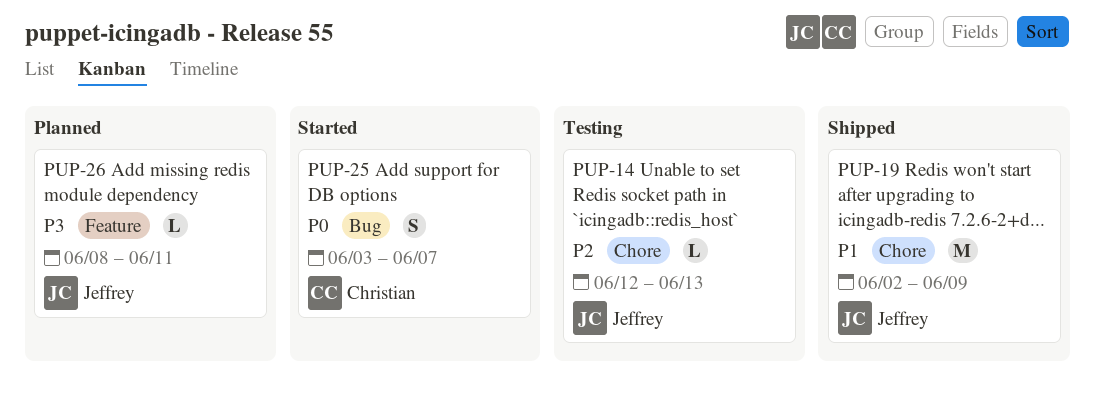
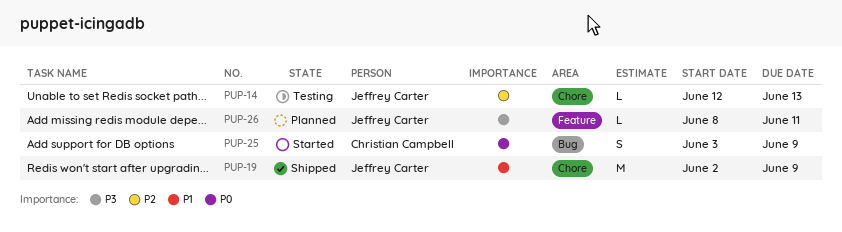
PUP-25, due: Jun 7 -> Jun 9

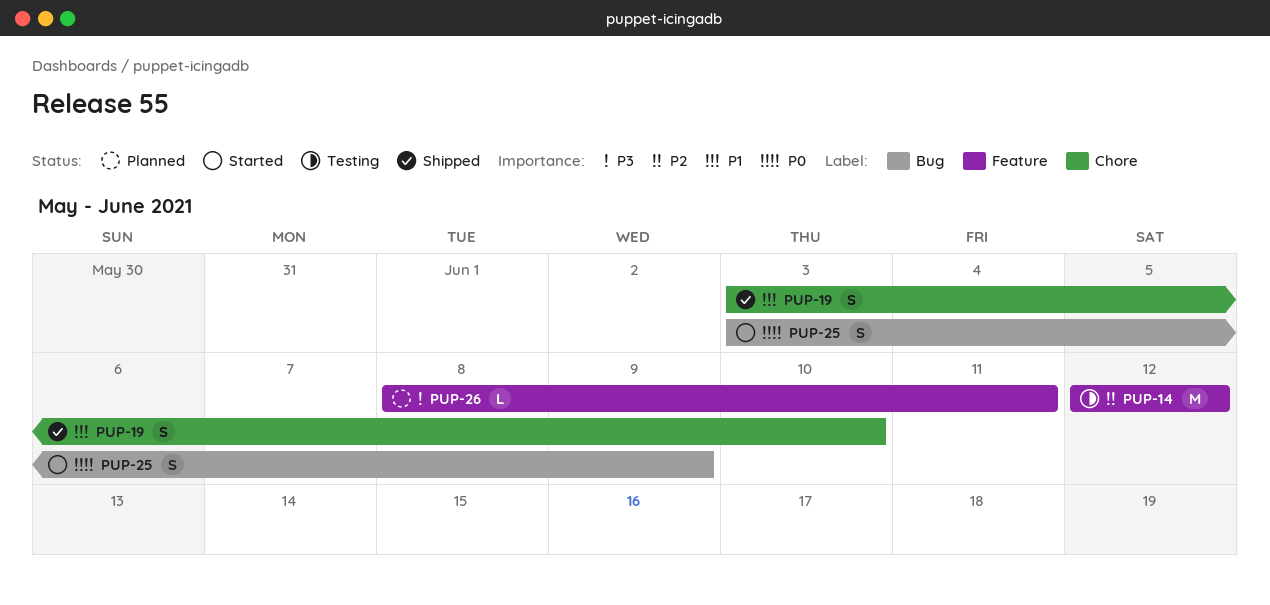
PUP-14, label: Chore -> Feature
PUP-14, estimate: L -> M
PUP-14, due: Jun 13 -> Jun 12
PUP-19, estimate: M -> S
PUP-19, start: Jun 2 -> Jun 3
PUP-19, due: Jun 9 -> Jun 10

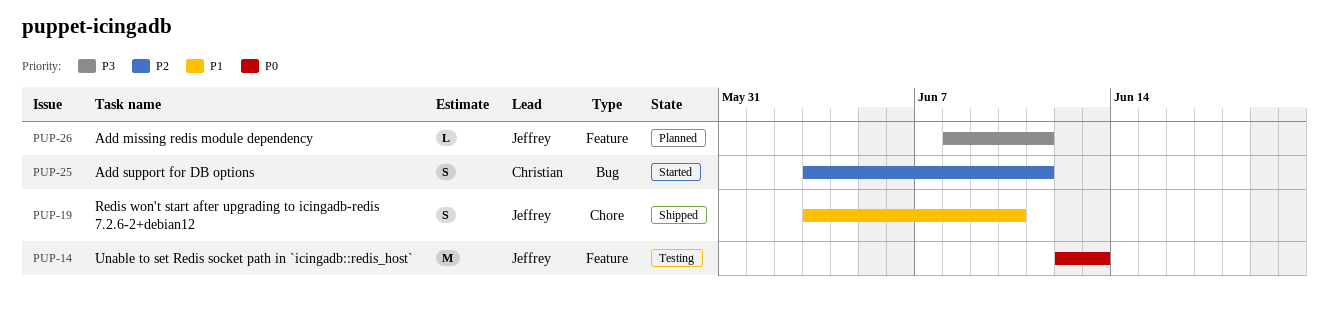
PUP-14, priority: P2 -> P0
PUP-14, due: Jun 12 -> Jun 13
PUP-25, priority: P0 -> P2
PUP-25, due: Jun 9 -> Jun 11

